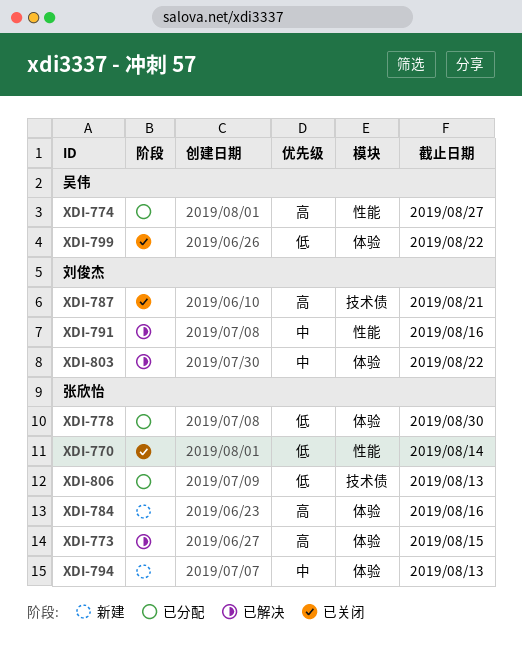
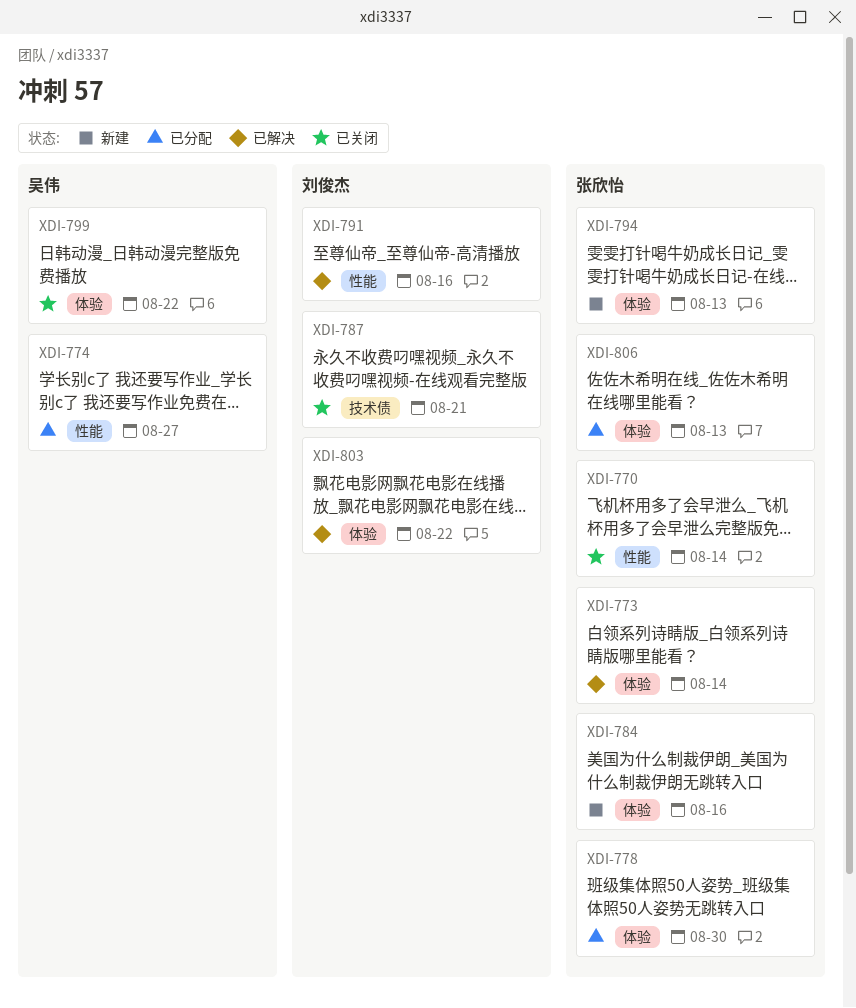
XDI-773, due: Aug 15 -> Aug 14
XDI-806, label: 技术债 -> 体验

